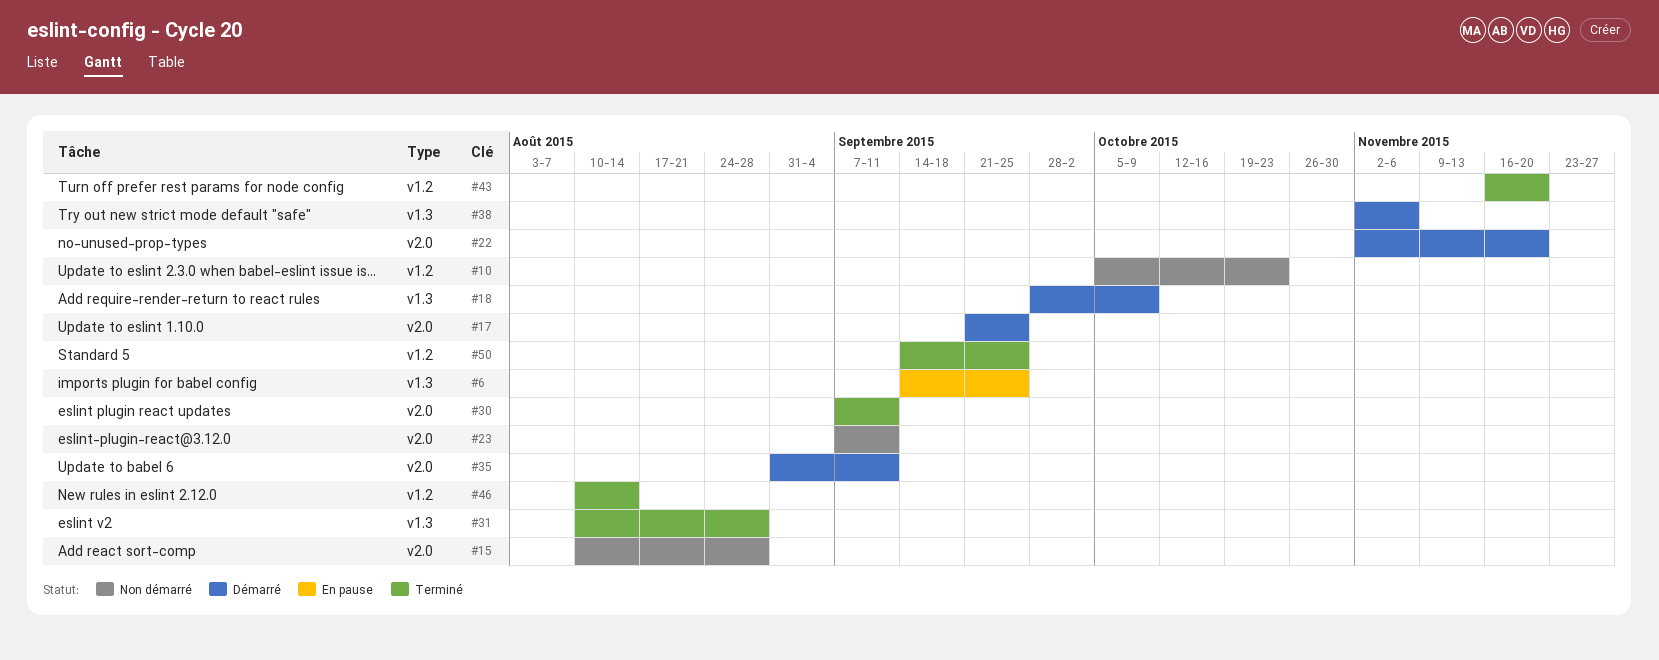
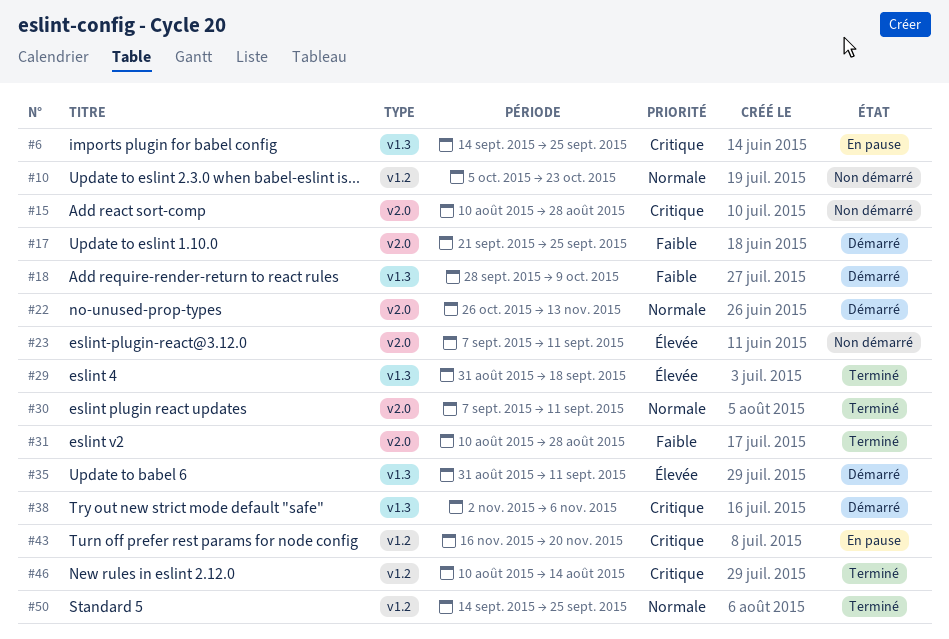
#22, start: Nov 2 -> Oct 26
#22, due: Nov 20 -> Nov 13
#29: none -> present
#31, label: v1.3 -> v2.0
#35, label: v2.0 -> v1.3
#43, status: Terminé -> En pause

